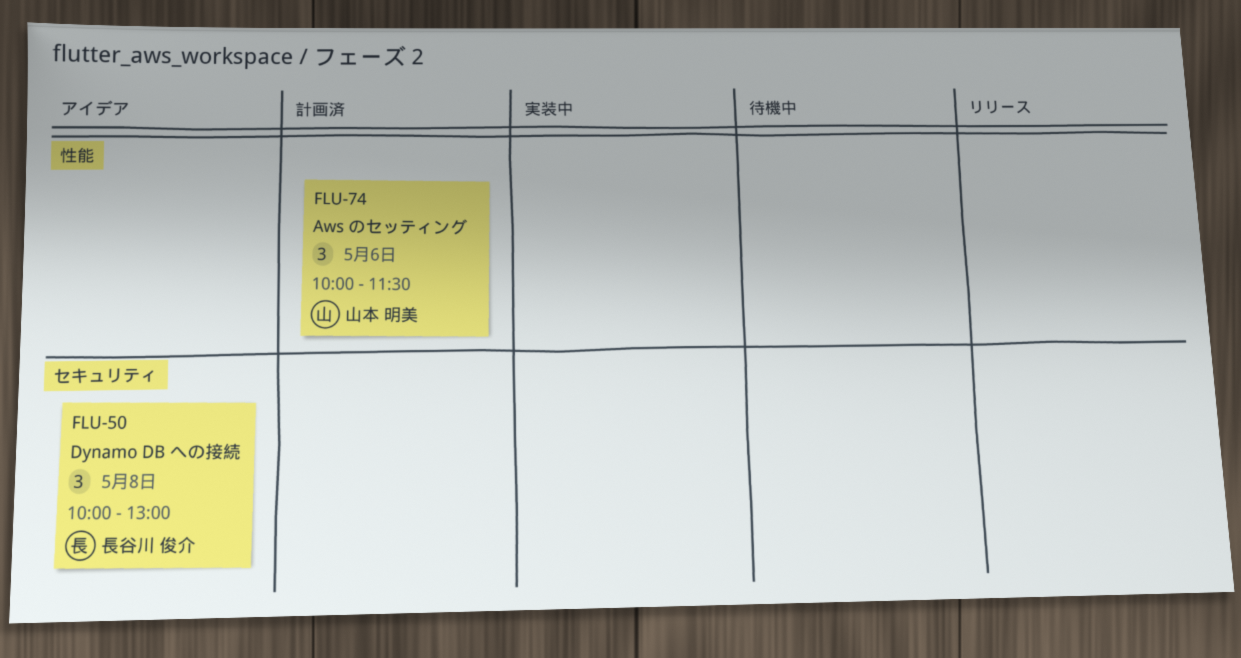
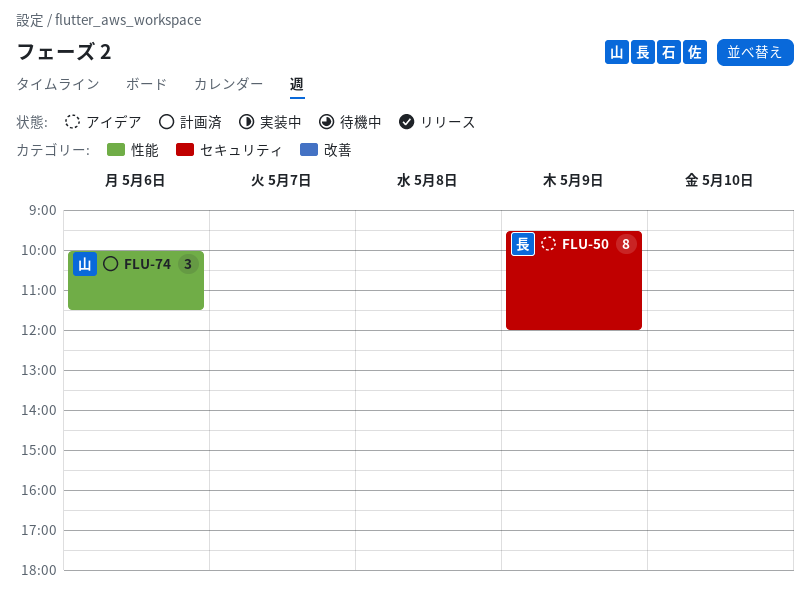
FLU-50, estimate: 3 -> 8
FLU-50, day: May 8 -> May 9
FLU-50, begins: 10:00 -> 09:30
FLU-50, ends: 13:00 -> 12:00

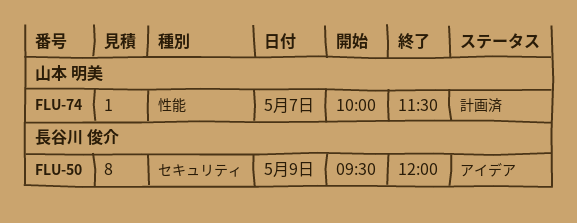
FLU-74, estimate: 3 -> 1
FLU-74, day: May 6 -> May 7

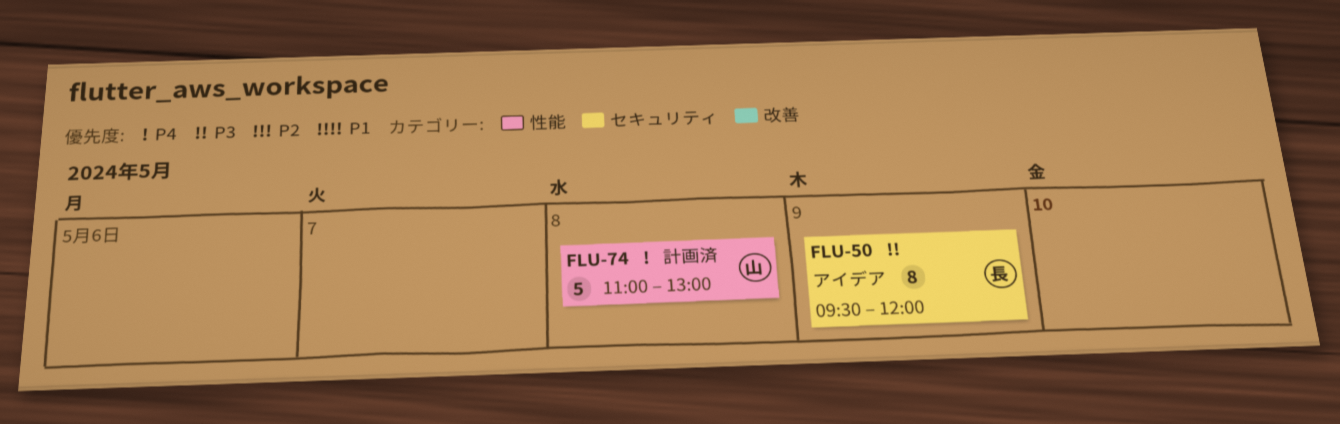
FLU-74, estimate: 1 -> 5
FLU-74, day: May 7 -> May 8
FLU-74, begins: 10:00 -> 11:00
FLU-74, ends: 11:30 -> 13:00

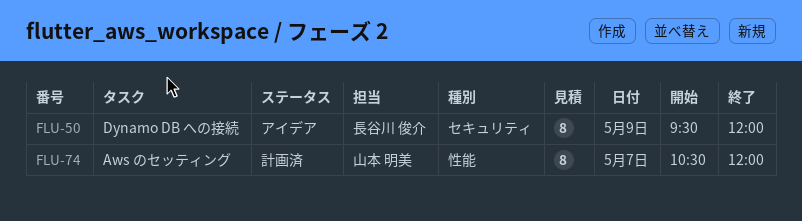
FLU-74, estimate: 5 -> 8
FLU-74, day: May 8 -> May 7
FLU-74, begins: 11:00 -> 10:30
FLU-74, ends: 13:00 -> 12:00

